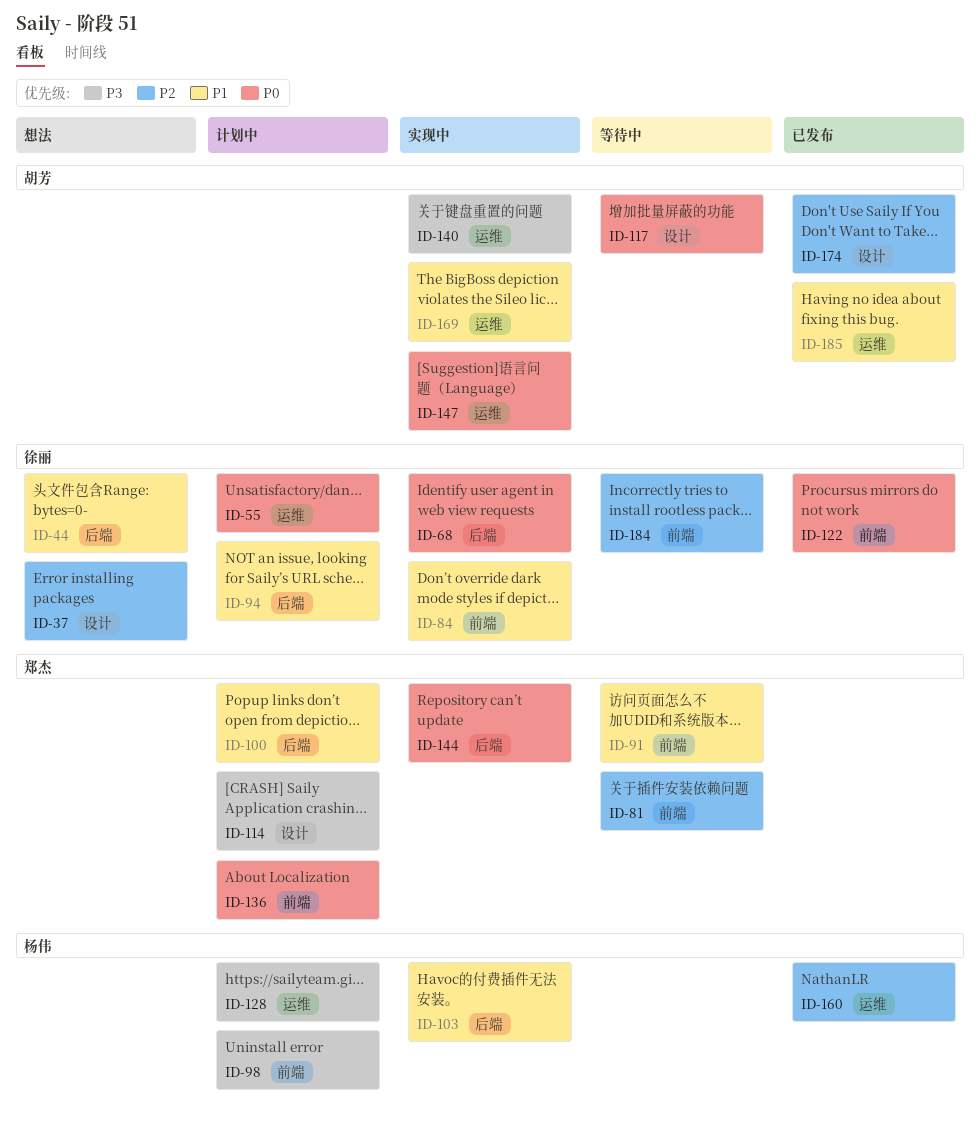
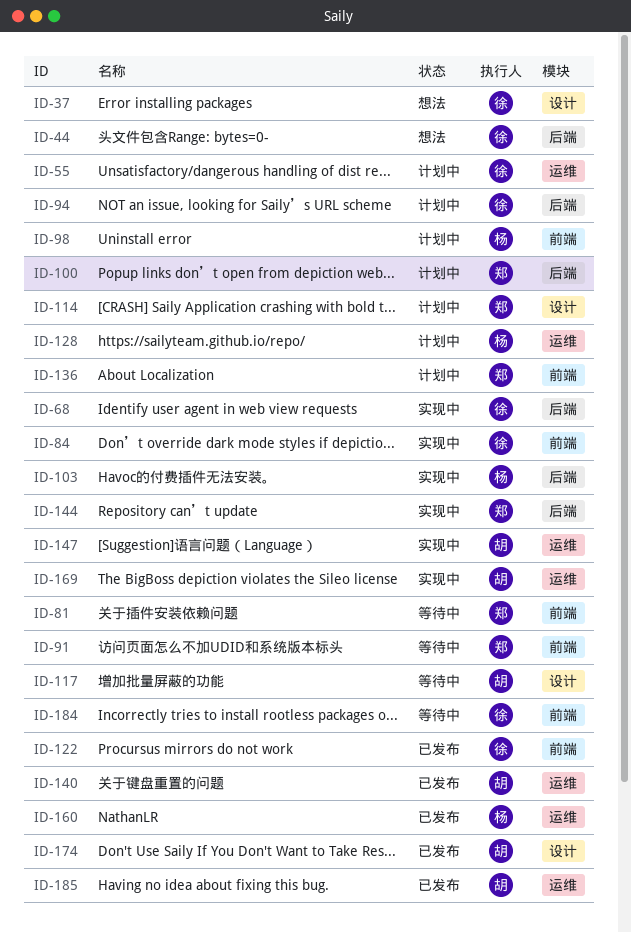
ID-140, status: 实现中 -> 已发布

